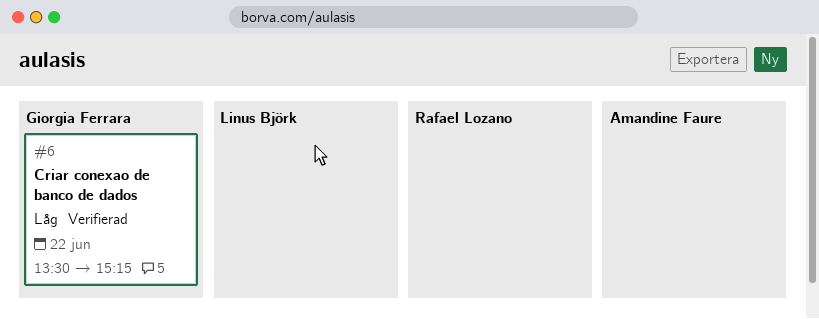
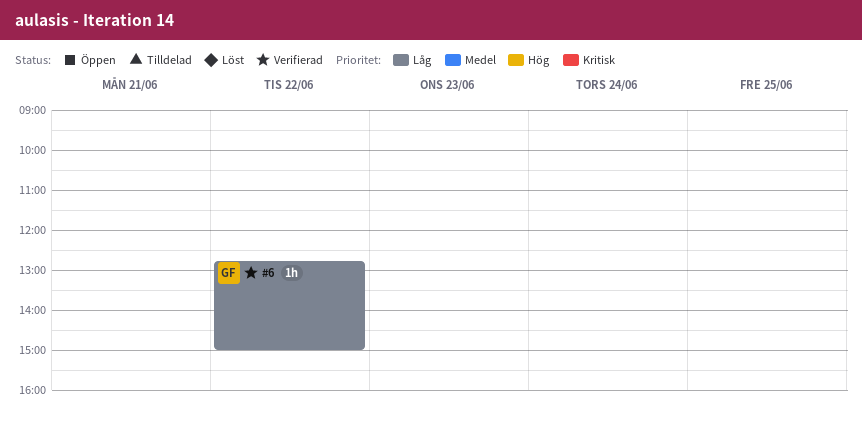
#6, begins: 13:30 -> 12:45
#6, ends: 15:15 -> 15:00

